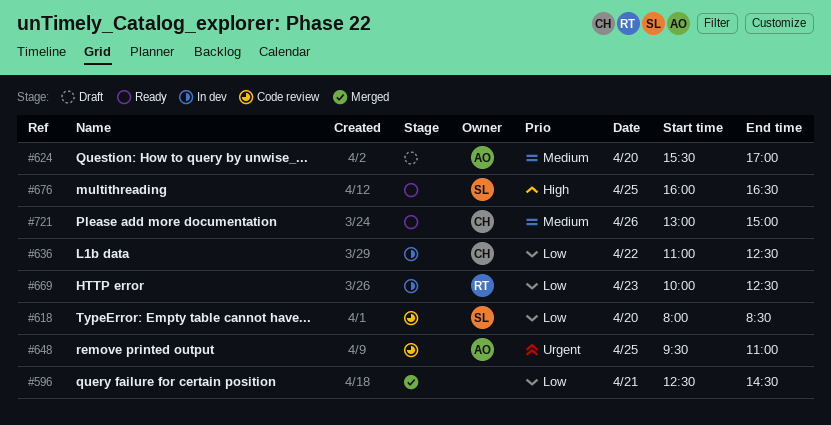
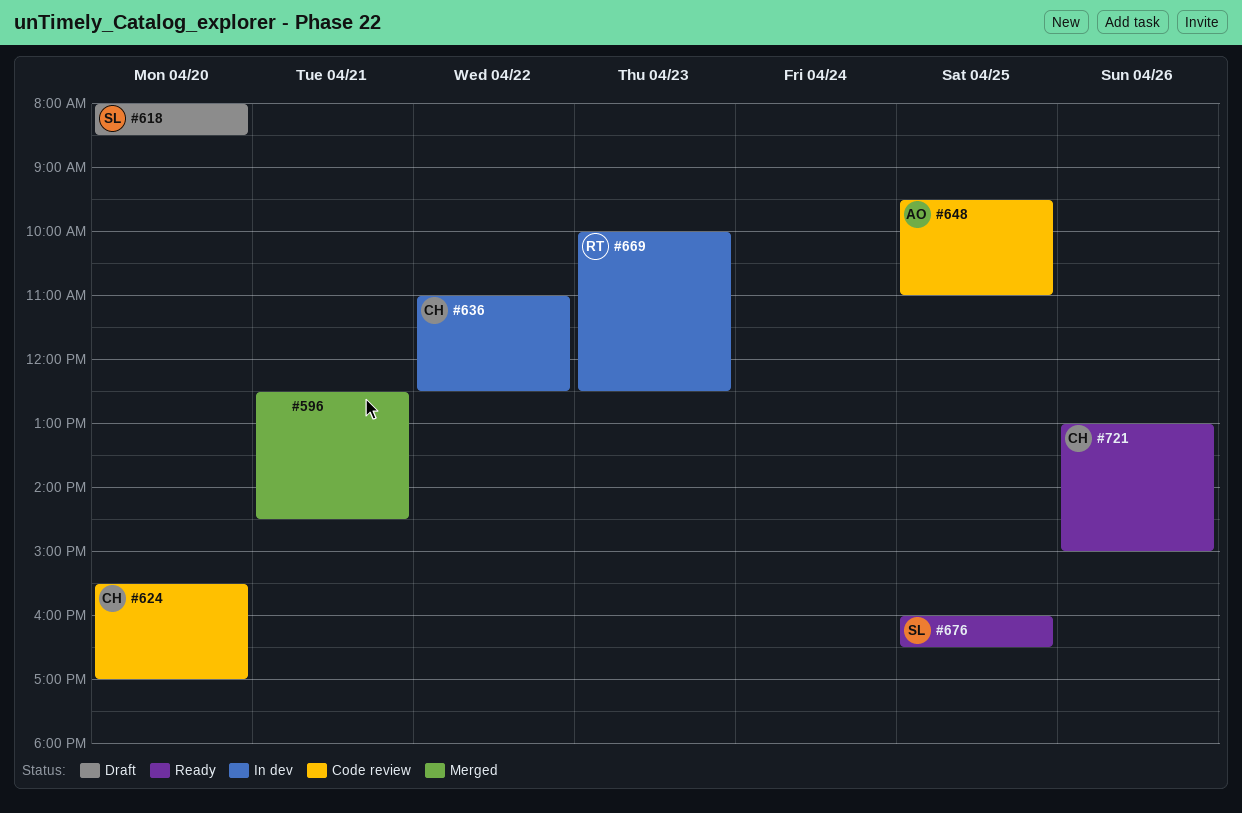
#618, status: Code review -> Draft
#624, status: Draft -> Code review
#624, owner: AO -> CH

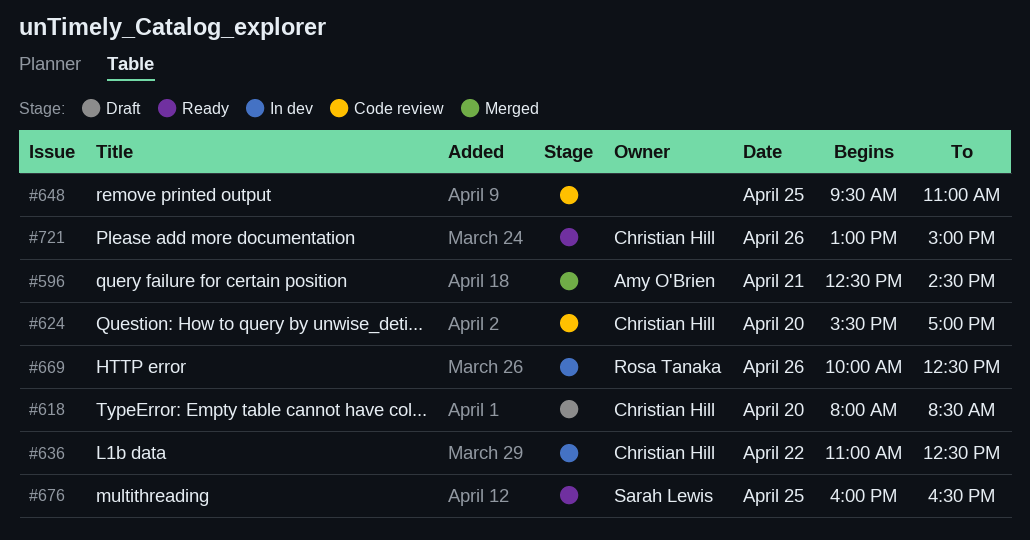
#596, owner: none -> Amy O'Brien
#618, owner: Sarah Lewis -> Christian Hill
#648, owner: Amy O'Brien -> none
#669, day: Apr 23 -> Apr 26

